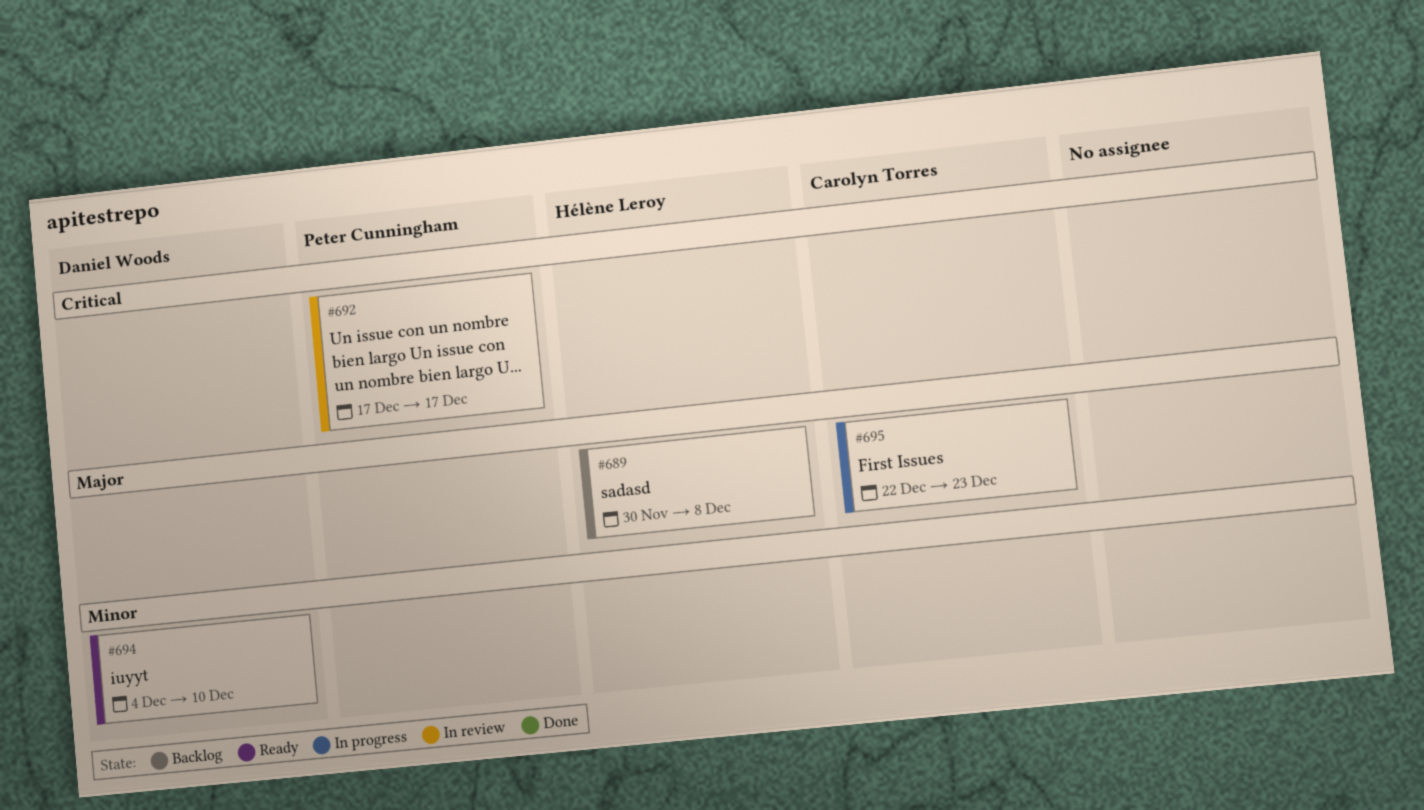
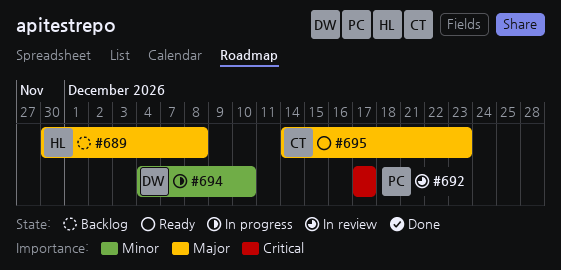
#694, status: Ready -> In progress
#695, status: In progress -> Ready
#695, start: Dec 22 -> Dec 14

